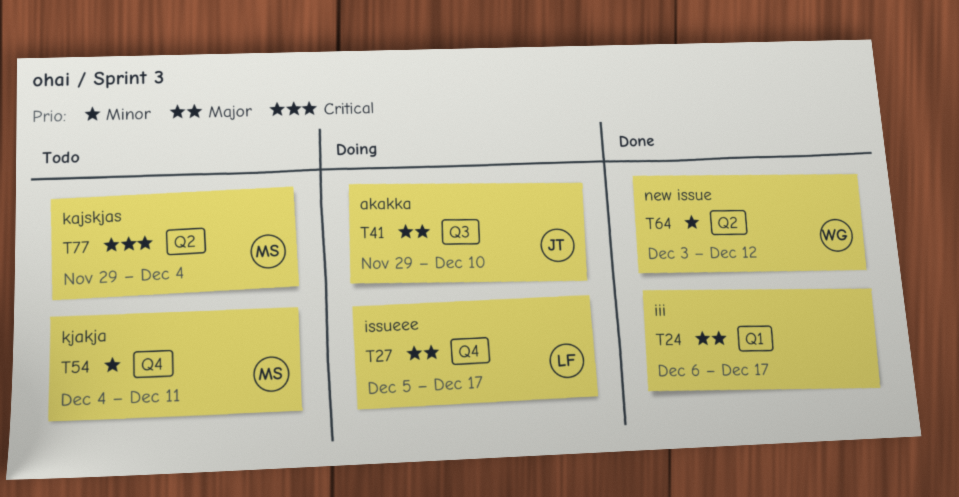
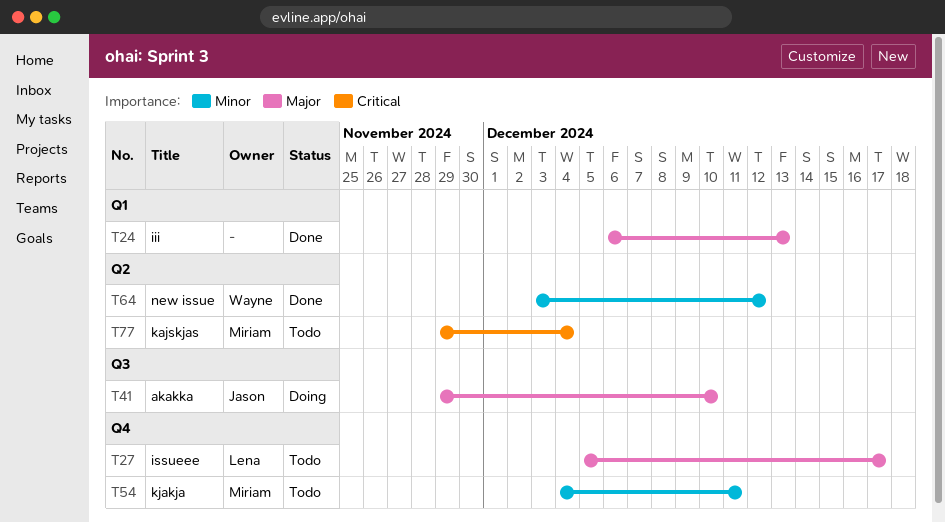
T24, due: Dec 17 -> Dec 13
T27, status: Doing -> Todo

